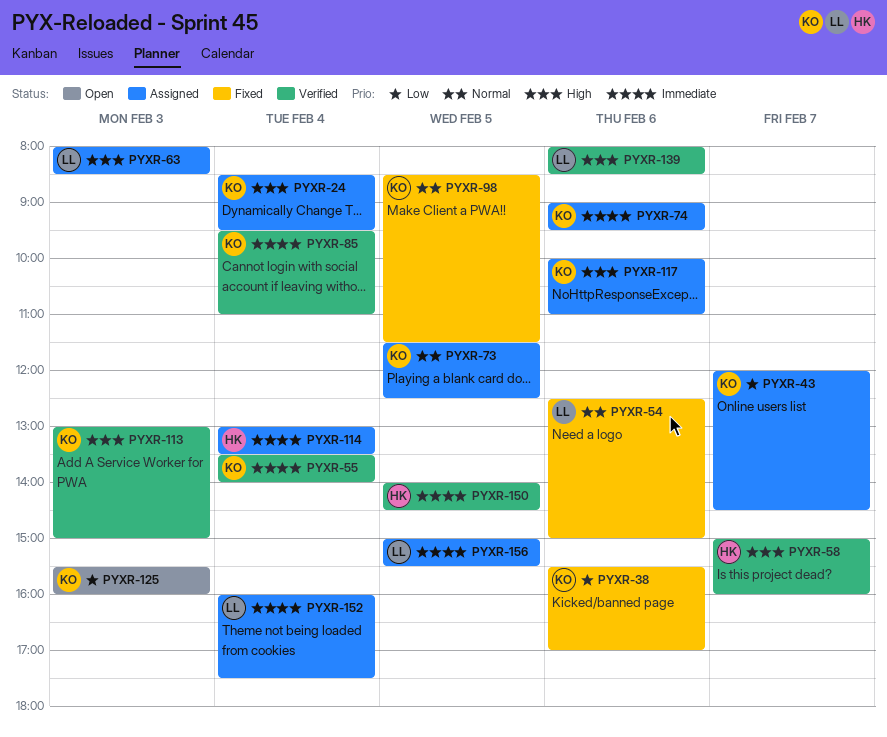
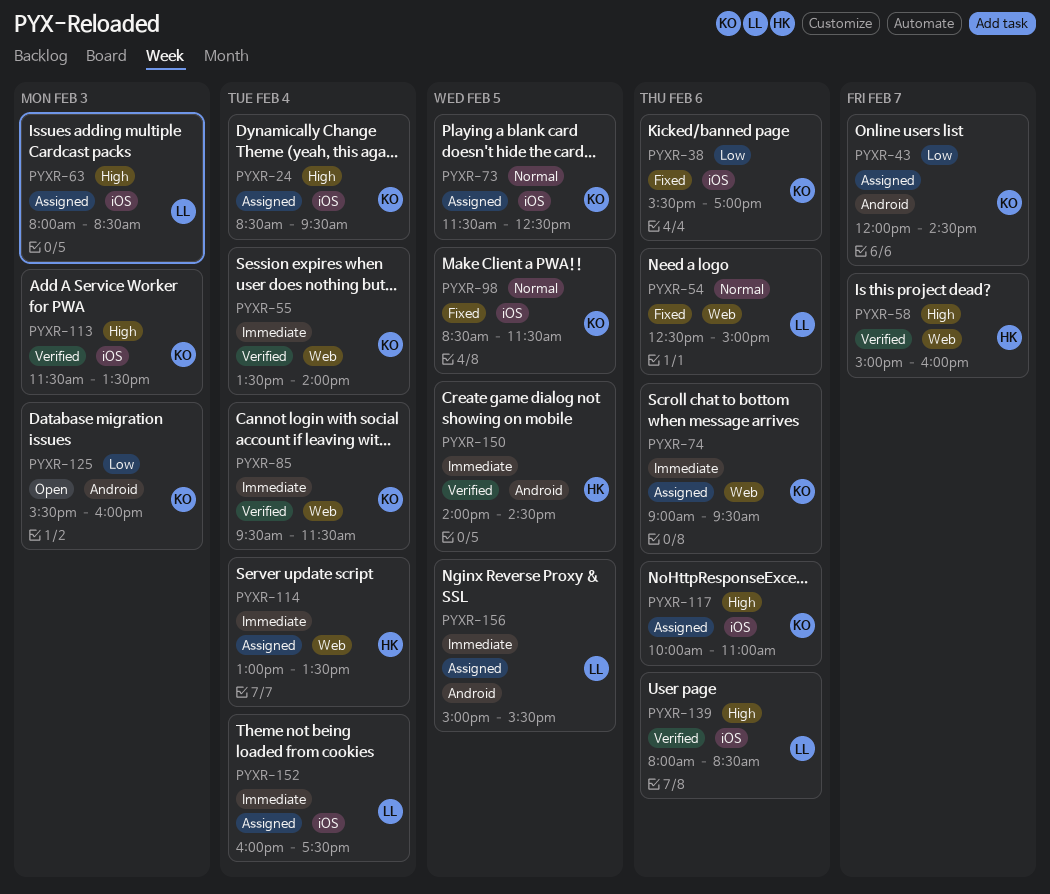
PYXR-85, ends: 11:00 -> 11:30
PYXR-113, begins: 13:00 -> 11:30
PYXR-113, ends: 15:00 -> 13:30

